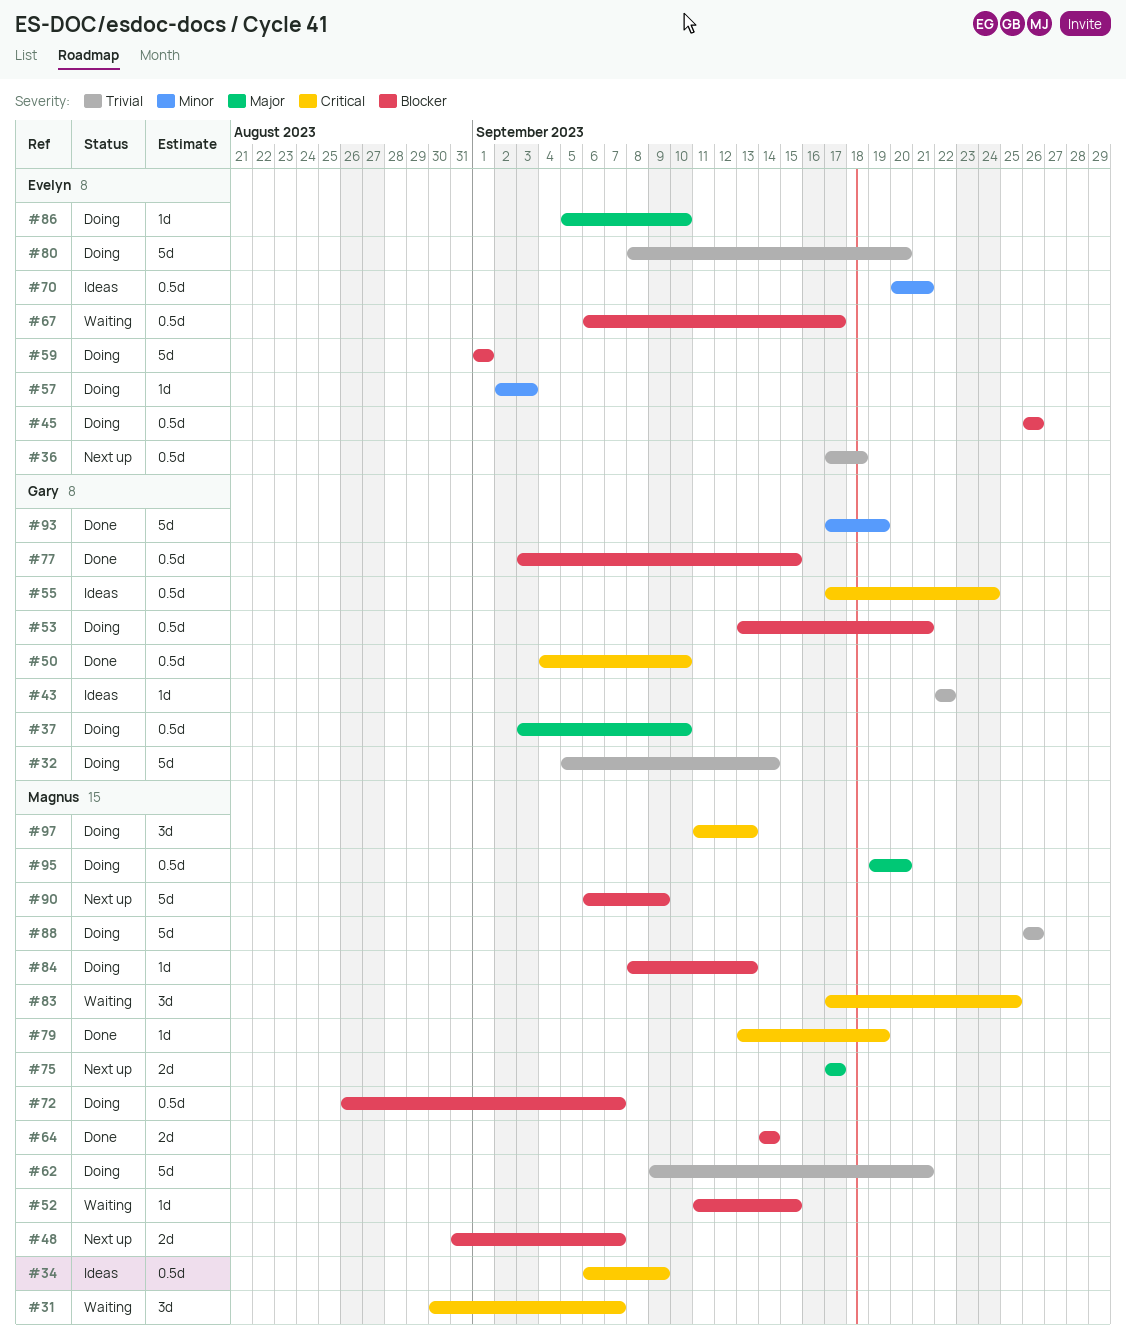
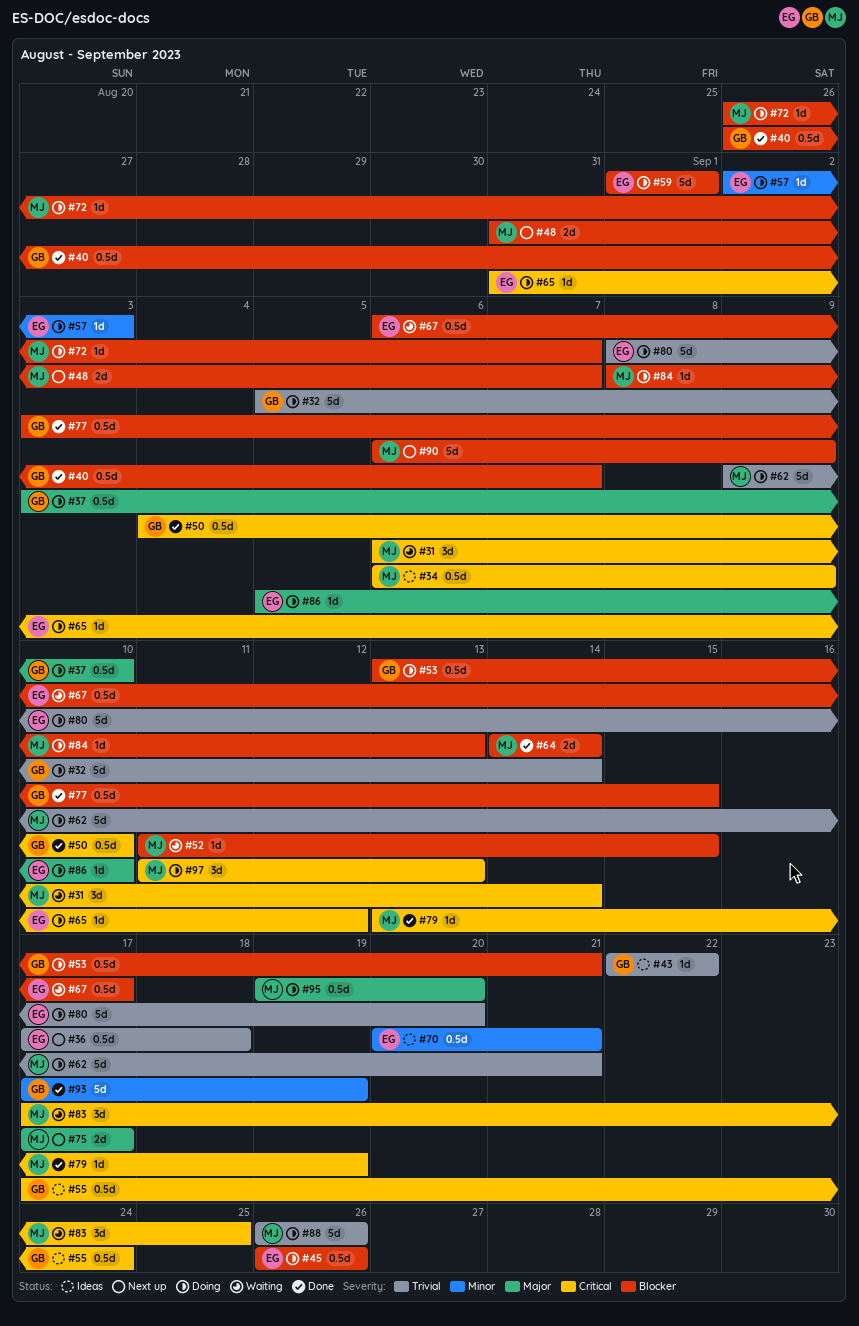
#31, start: Aug 30 -> Sep 6
#31, due: Sep 7 -> Sep 14
#40: none -> present
#65: none -> present
#72, estimate: 0.5d -> 1d

